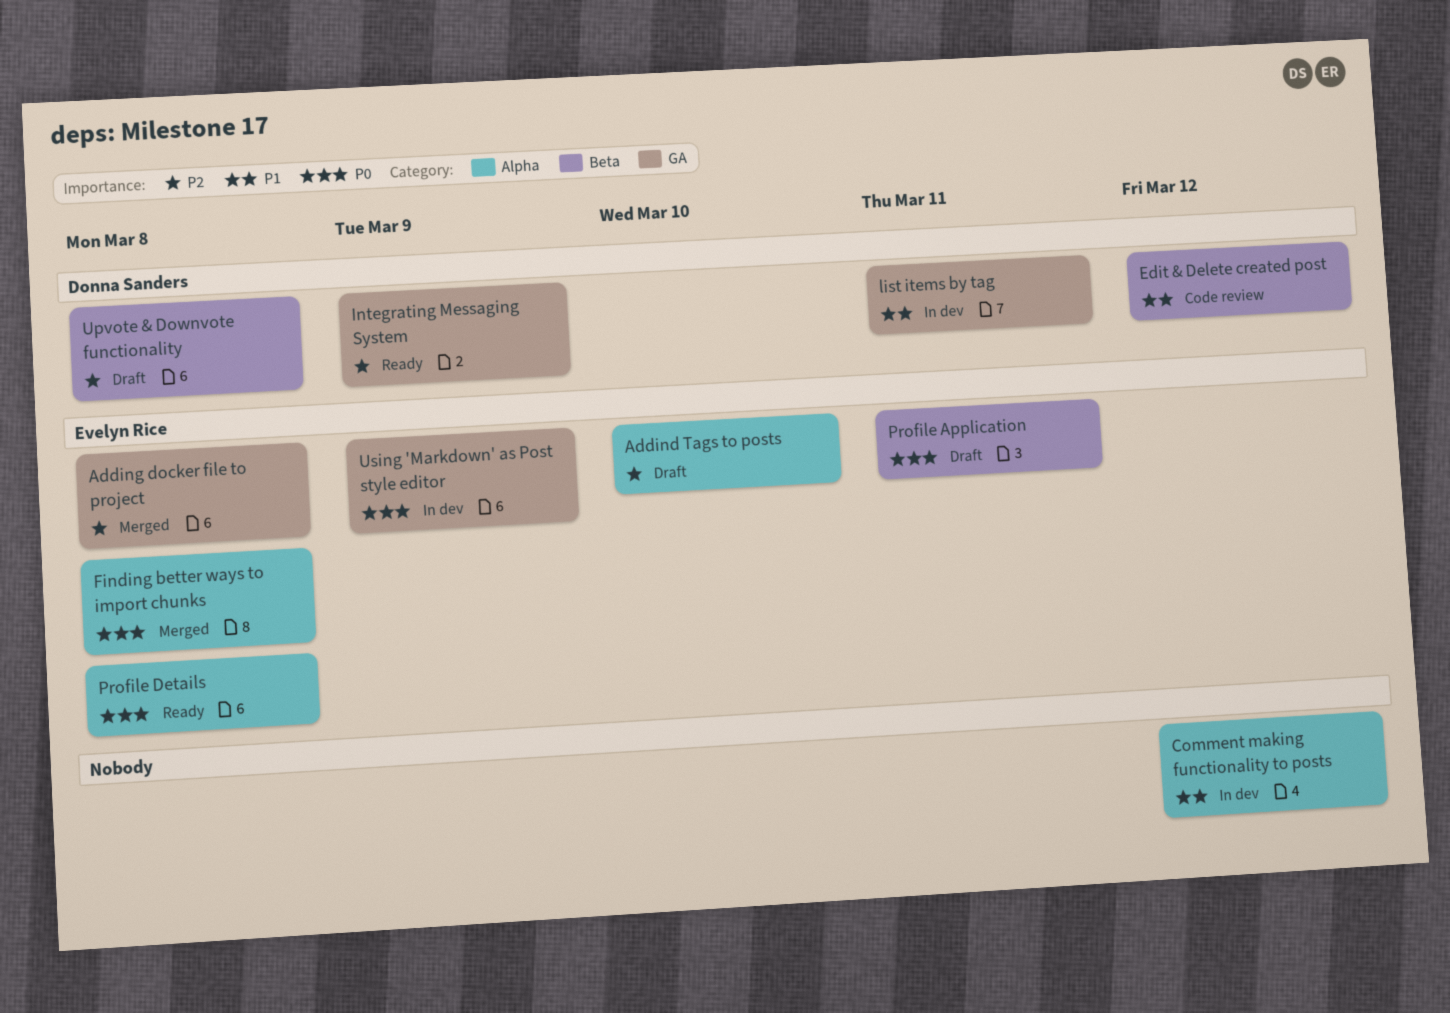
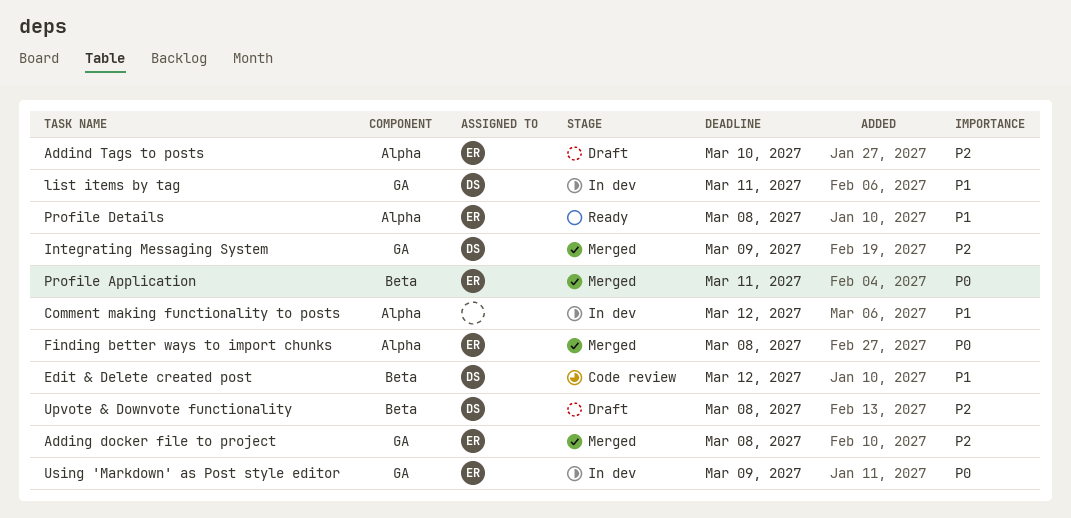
Integrating Messaging System, status: Ready -> Merged
Profile Application, status: Draft -> Merged
Profile Details, priority: P0 -> P1

